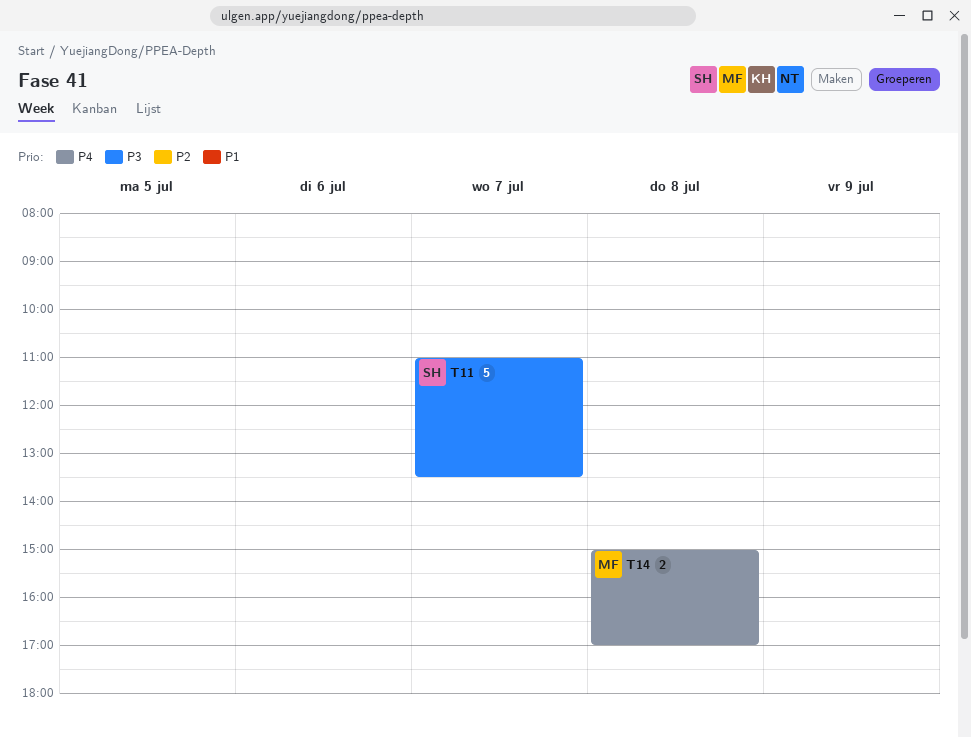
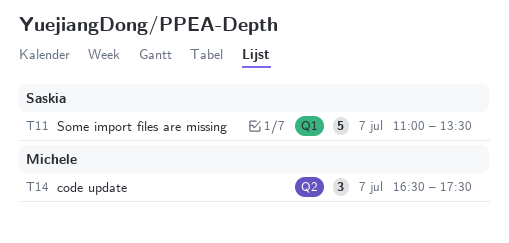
T14, estimate: 2 -> 3
T14, day: Jul 8 -> Jul 7
T14, begins: 15:00 -> 16:30
T14, ends: 17:00 -> 17:30

